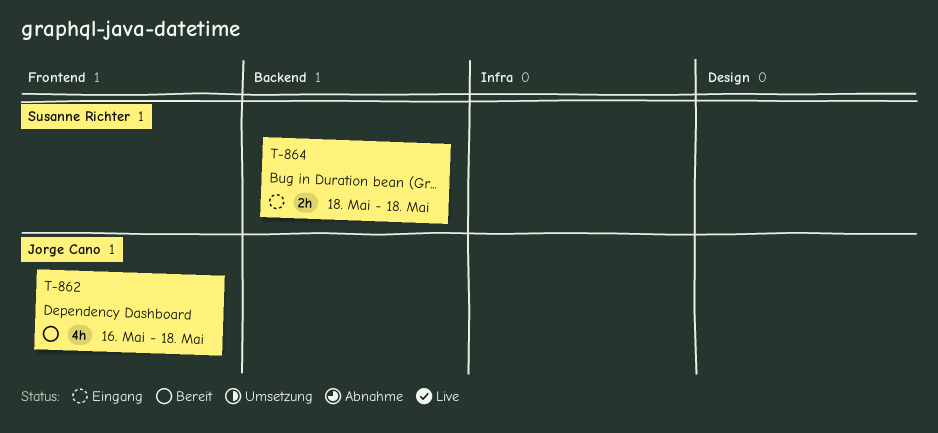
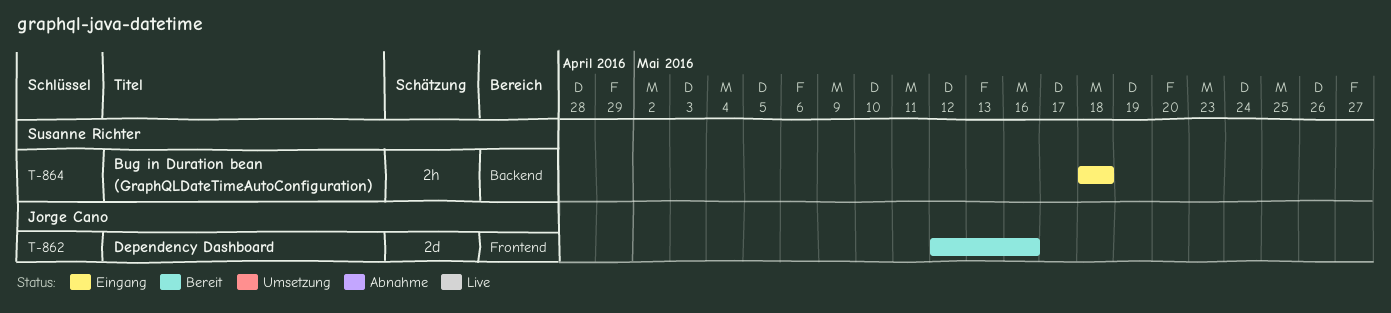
T-862, estimate: 4h -> 2d
T-862, start: May 16 -> May 12
T-862, due: May 18 -> May 16

